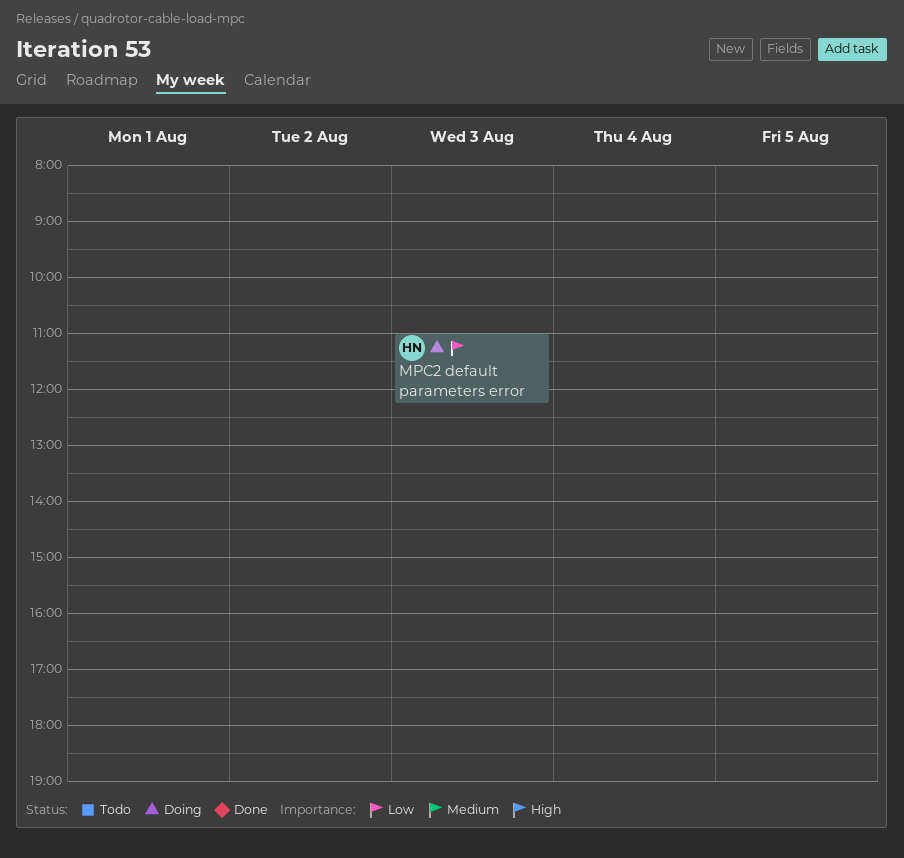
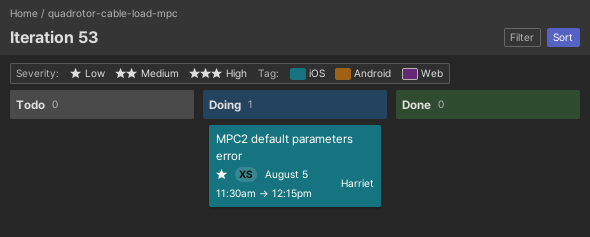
MPC2 default parameters error, day: Aug 3 -> Aug 5
MPC2 default parameters error, begins: 11:00 -> 11:30

